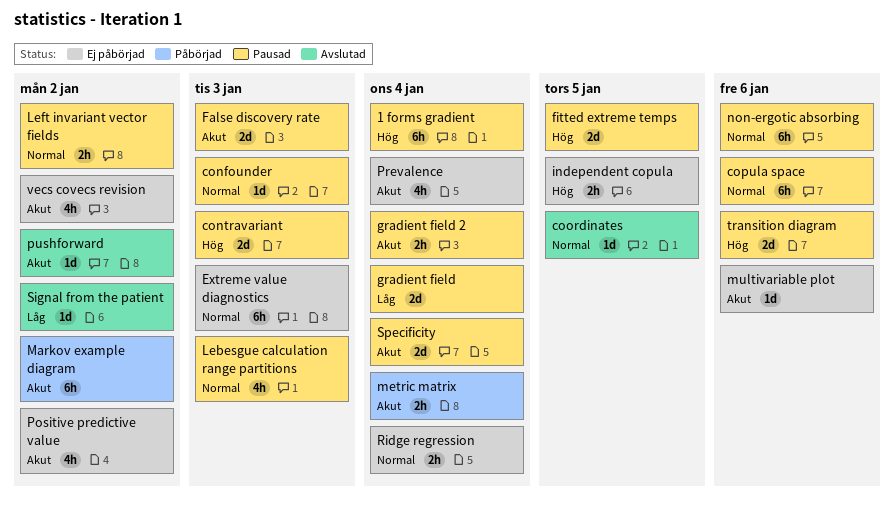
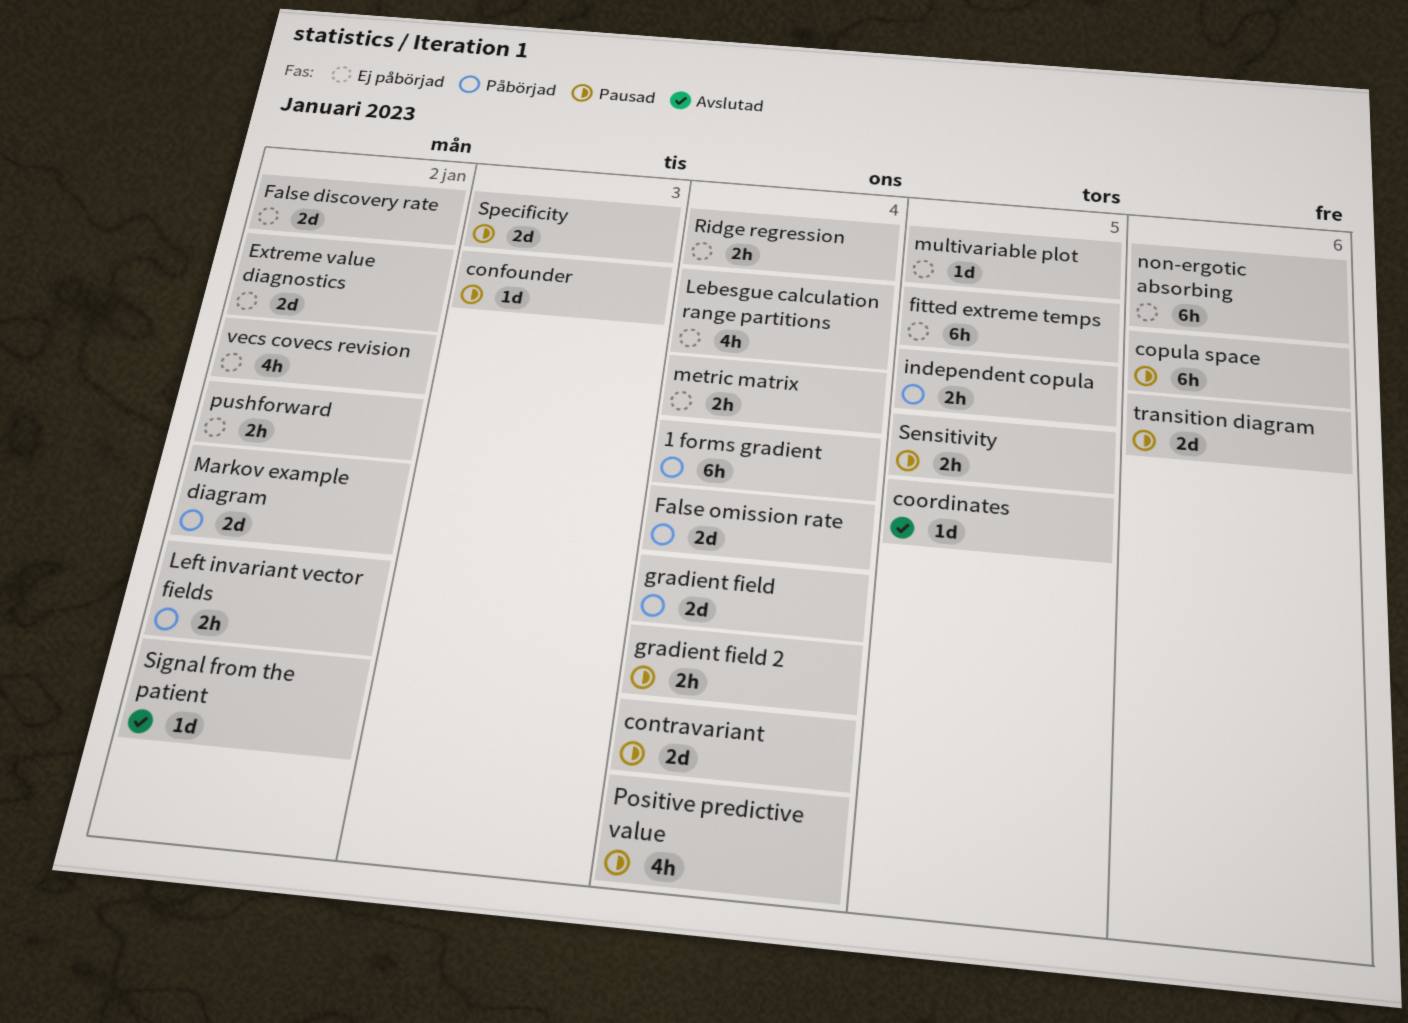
1 forms gradient, status: Pausad -> Påbörjad
contravariant, due: Jan 3 -> Jan 4
Extreme value diagnostics, estimate: 6h -> 2d
Extreme value diagnostics, due: Jan 3 -> Jan 2
False discovery rate, status: Pausad -> Ej påbörjad
False discovery rate, due: Jan 3 -> Jan 2
False omission rate: none -> present
fitted extreme temps, status: Pausad -> Ej påbörjad
fitted extreme temps, estimate: 2d -> 6h
gradient field, status: Pausad -> Påbörjad
independent copula, status: Ej påbörjad -> Påbörjad
Lebesgue calculation range partitions, status: Pausad -> Ej påbörjad
Lebesgue calculation range partitions, due: Jan 3 -> Jan 4
Left invariant vector fields, status: Pausad -> Påbörjad
Markov example diagram, estimate: 6h -> 2d
metric matrix, status: Påbörjad -> Ej påbörjad
multivariable plot, due: Jan 6 -> Jan 5
non-ergotic absorbing, status: Pausad -> Ej påbörjad
Positive predictive value, status: Ej påbörjad -> Pausad
Positive predictive value, due: Jan 2 -> Jan 4
Prevalence: present -> none
pushforward, status: Avslutad -> Ej påbörjad
pushforward, estimate: 1d -> 2h
Sensitivity: none -> present
Specificity, due: Jan 4 -> Jan 3

